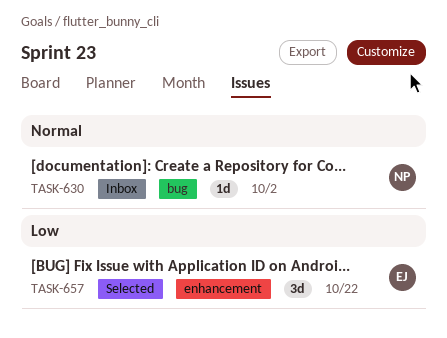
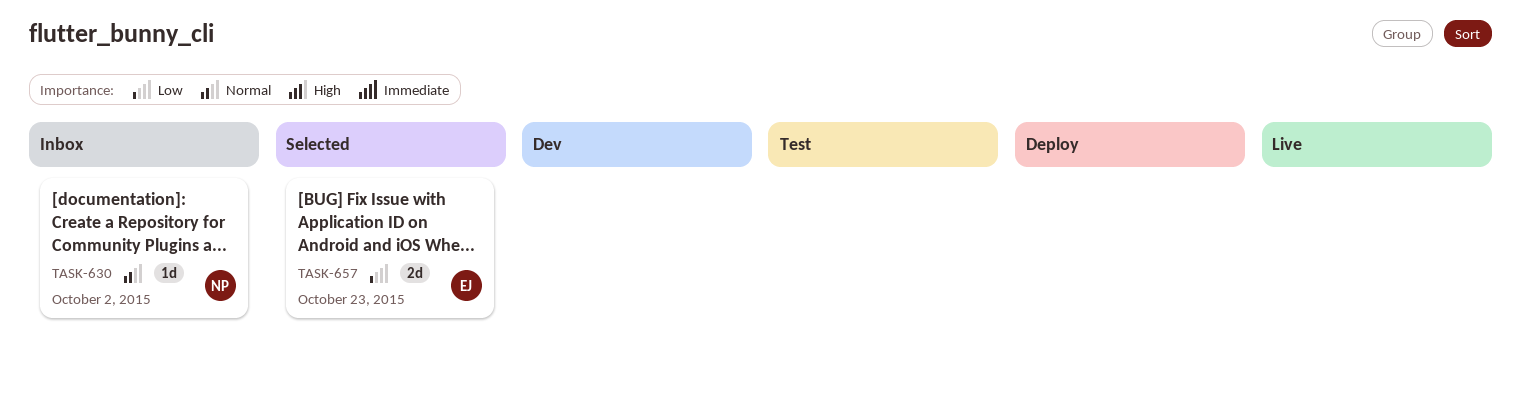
TASK-657, estimate: 3d -> 2d
TASK-657, due: Oct 22 -> Oct 23

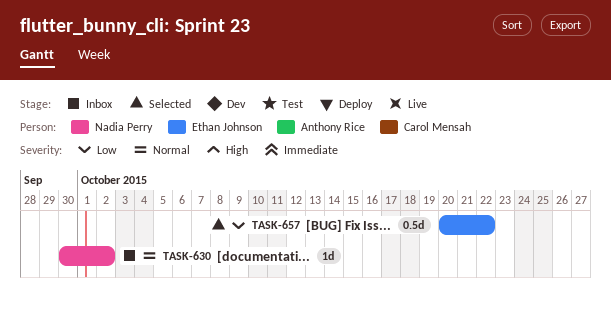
TASK-657, estimate: 2d -> 0.5d
TASK-657, due: Oct 23 -> Oct 22

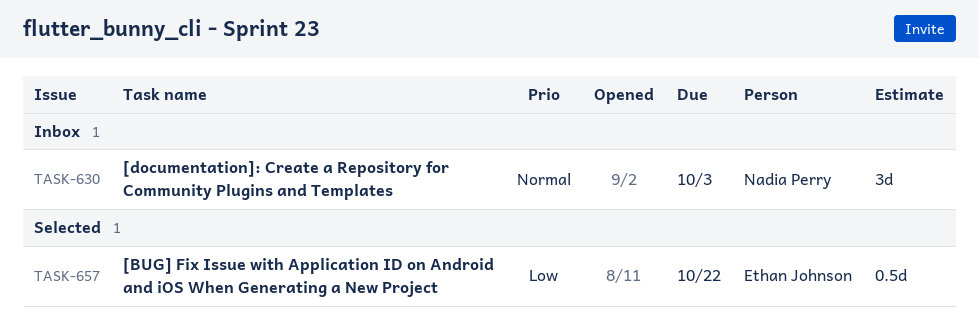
TASK-630, estimate: 1d -> 3d
TASK-630, due: Oct 2 -> Oct 3

